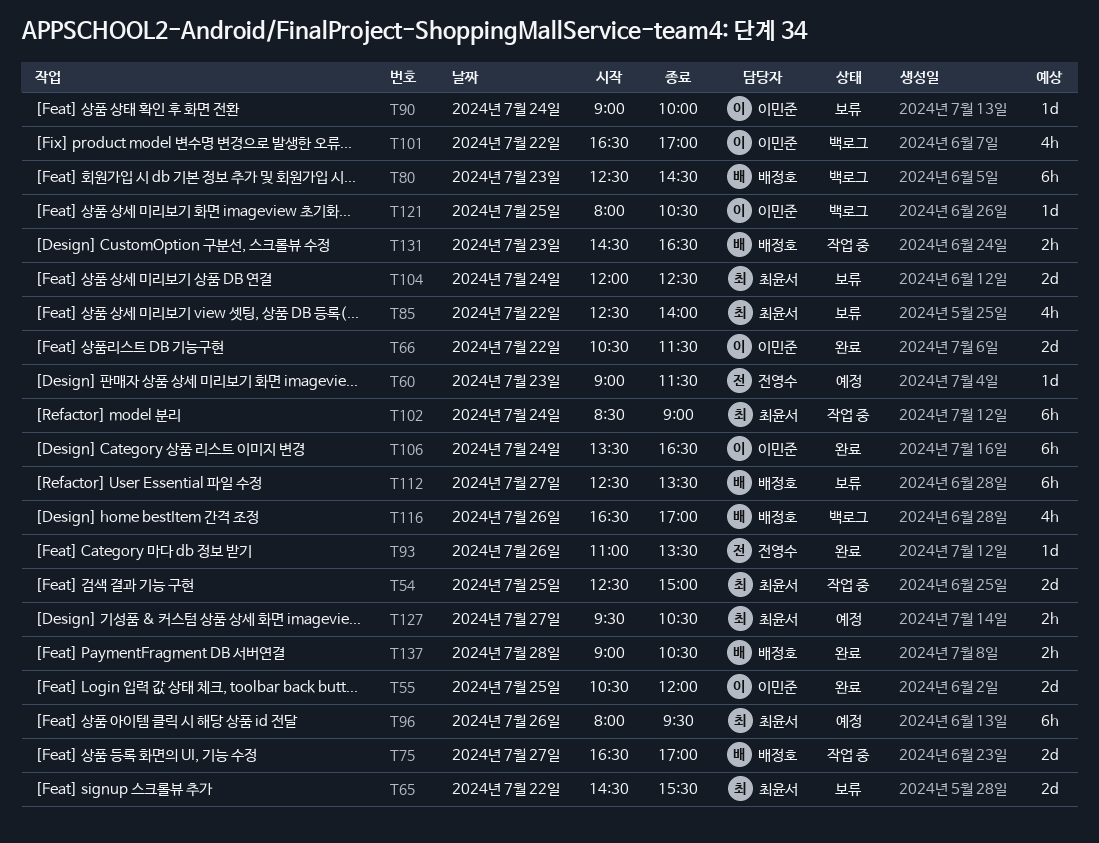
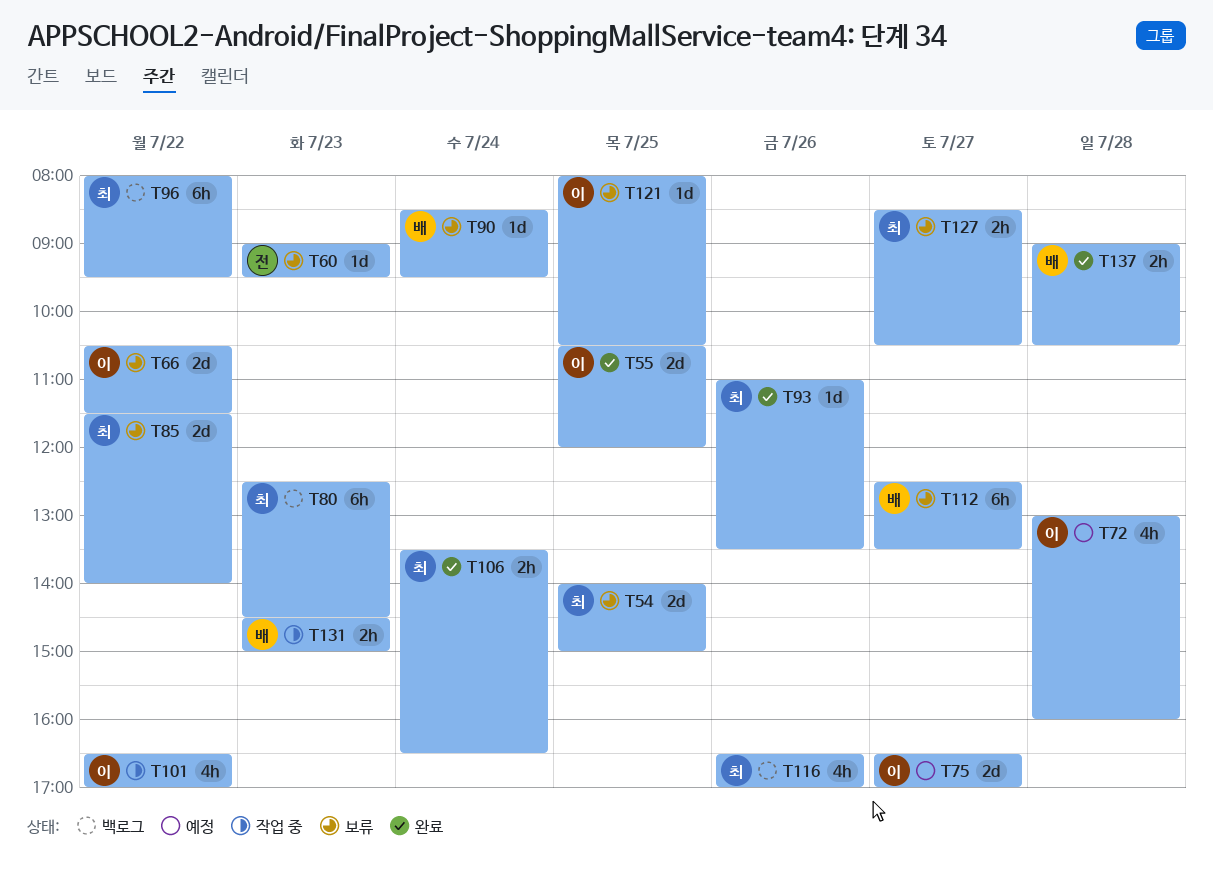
T54, status: 작업 중 -> 보류
T54, begins: 12:30 -> 14:00
T60, status: 예정 -> 보류
T60, ends: 11:30 -> 09:30
T65: present -> none
T66, status: 완료 -> 보류
T72: none -> present
T75, status: 작업 중 -> 예정
T75, owner: 배정호 -> 이민준
T80, owner: 배정호 -> 최윤서
T85, estimate: 4h -> 2d
T85, begins: 12:30 -> 11:30
T90, owner: 이민준 -> 배정호
T90, begins: 09:00 -> 08:30
T90, ends: 10:00 -> 09:30
T93, owner: 전영수 -> 최윤서
T96, status: 예정 -> 백로그
T96, day: Jul 26 -> Jul 22
T101, status: 백로그 -> 작업 중
T102: present -> none
T104: present -> none
T106, owner: 이민준 -> 최윤서
T106, estimate: 6h -> 2h
T116, owner: 배정호 -> 최윤서
T121, status: 백로그 -> 보류
T127, status: 예정 -> 보류
T127, begins: 09:30 -> 08:30
T131, ends: 16:30 -> 15:00

